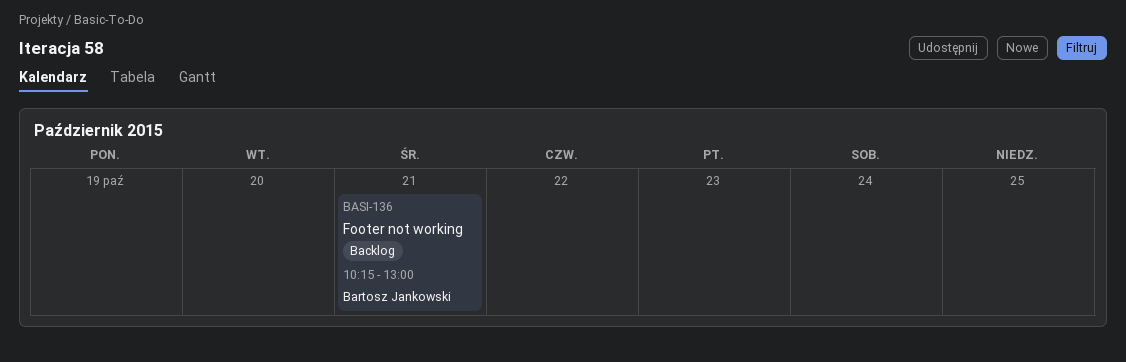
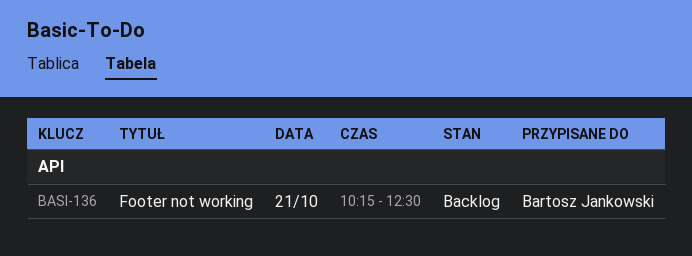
BASI-136, ends: 13:00 -> 12:30

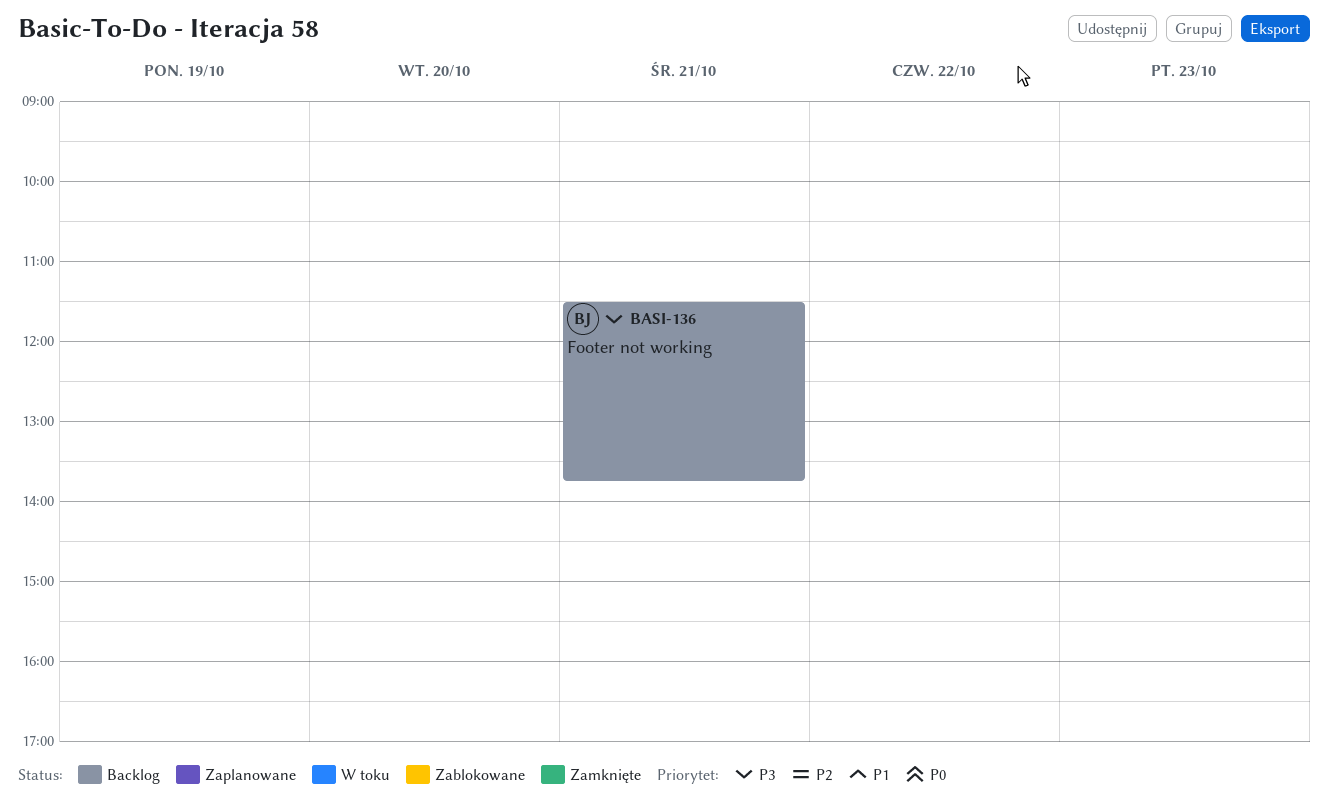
BASI-136, begins: 10:15 -> 11:30
BASI-136, ends: 12:30 -> 13:45

